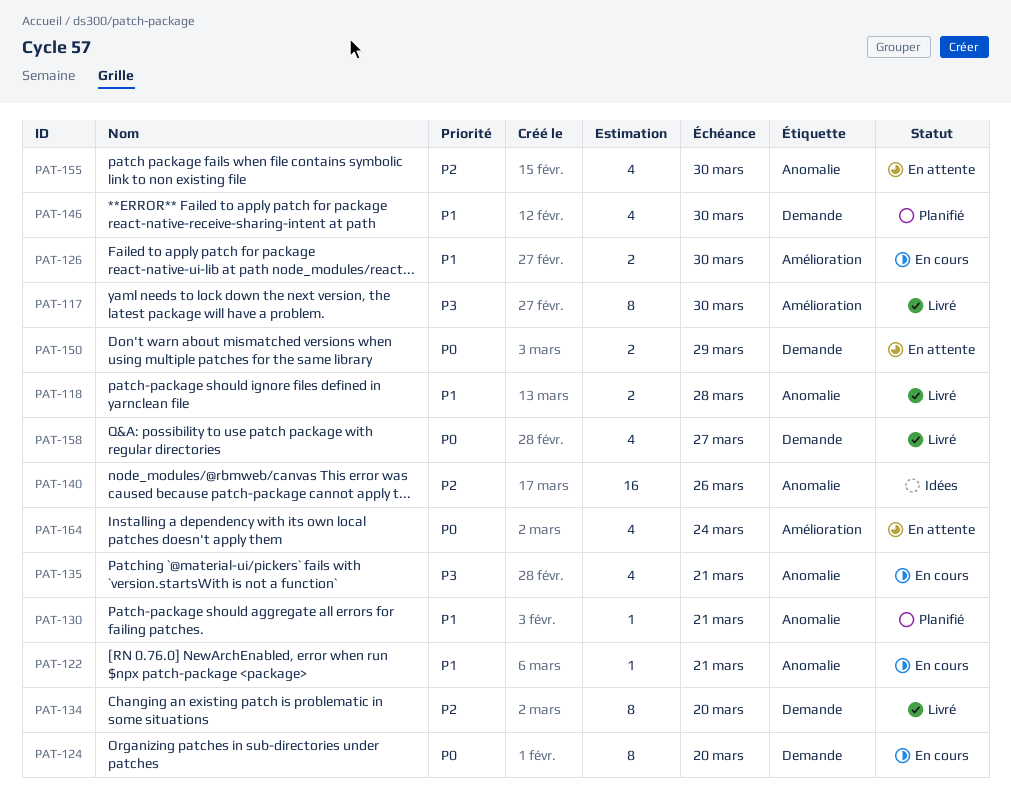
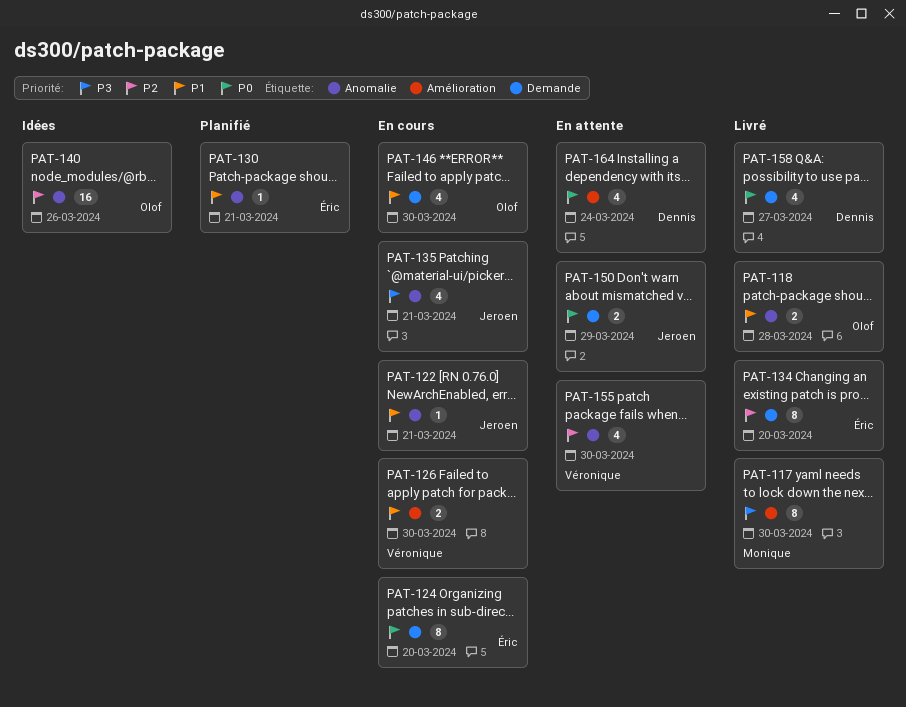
PAT-146, status: Planifié -> En cours

